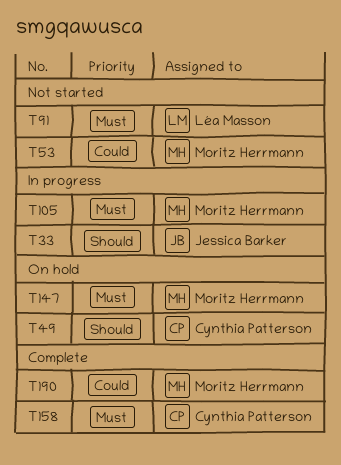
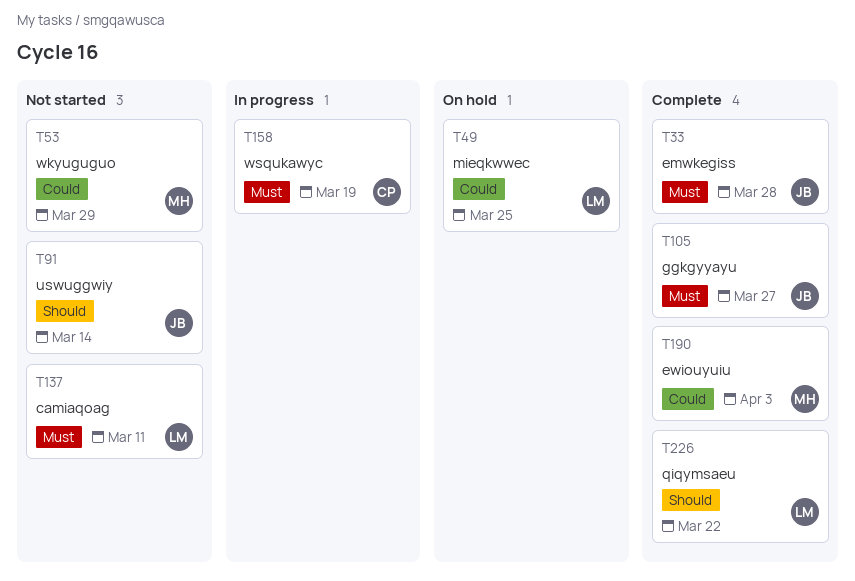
T33, status: In progress -> Complete
T33, priority: Should -> Must
T49, owner: Cynthia Patterson -> Léa Masson
T49, priority: Should -> Could
T91, owner: Léa Masson -> Jessica Barker
T91, priority: Must -> Should
T105, status: In progress -> Complete
T105, owner: Moritz Herrmann -> Jessica Barker
T137: none -> present
T147: present -> none
T158, status: Complete -> In progress
T226: none -> present

